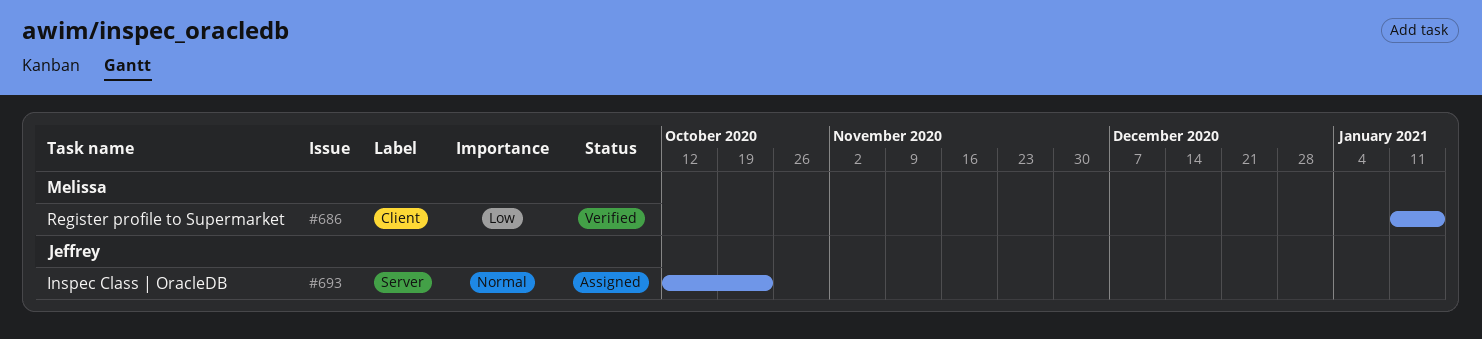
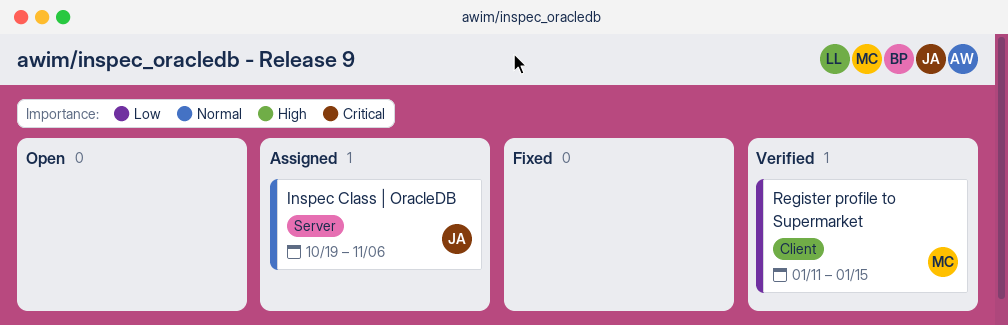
Inspec Class | OracleDB, start: Oct 12 -> Oct 19
Inspec Class | OracleDB, due: Oct 23 -> Nov 6

